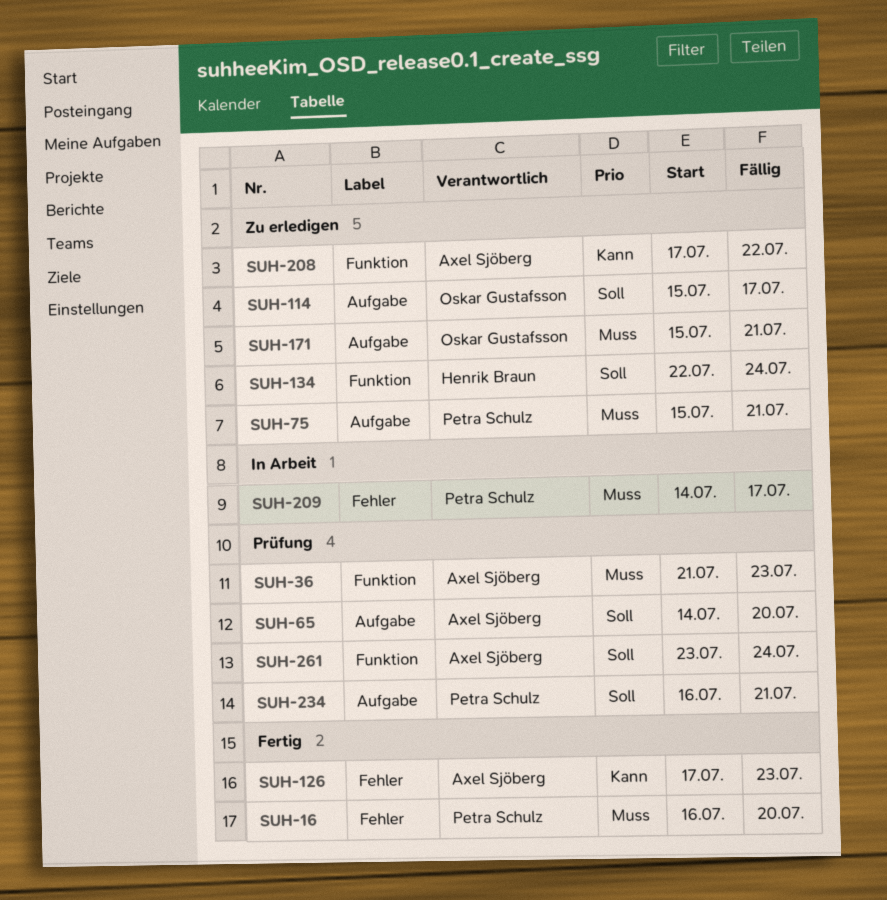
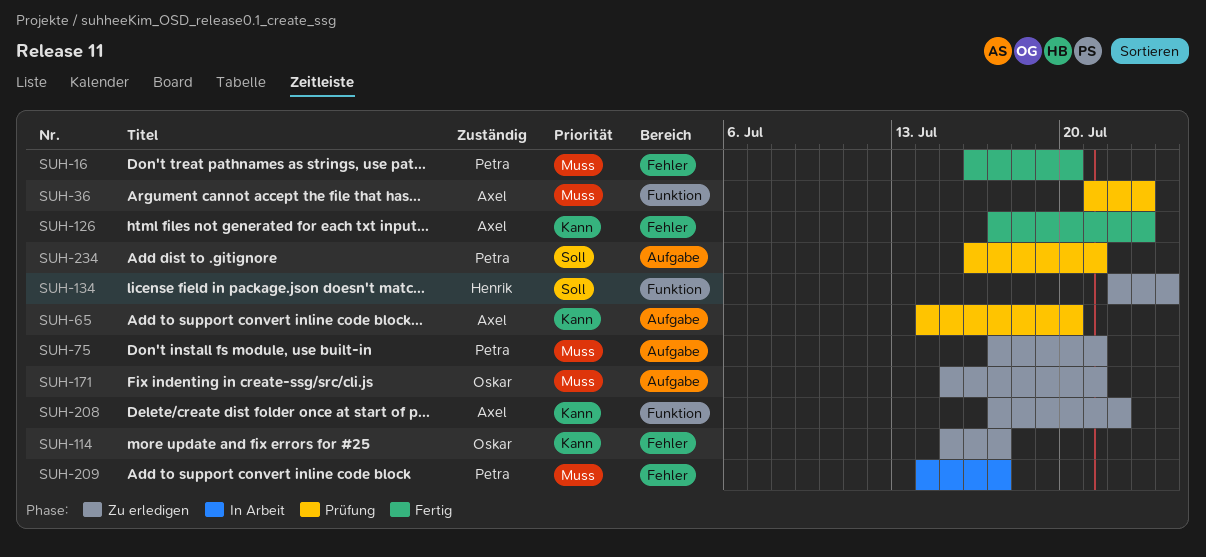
SUH-65, priority: Soll -> Kann
SUH-75, start: Jul 15 -> Jul 17
SUH-114, priority: Soll -> Kann
SUH-114, label: Aufgabe -> Fehler
SUH-261: present -> none

